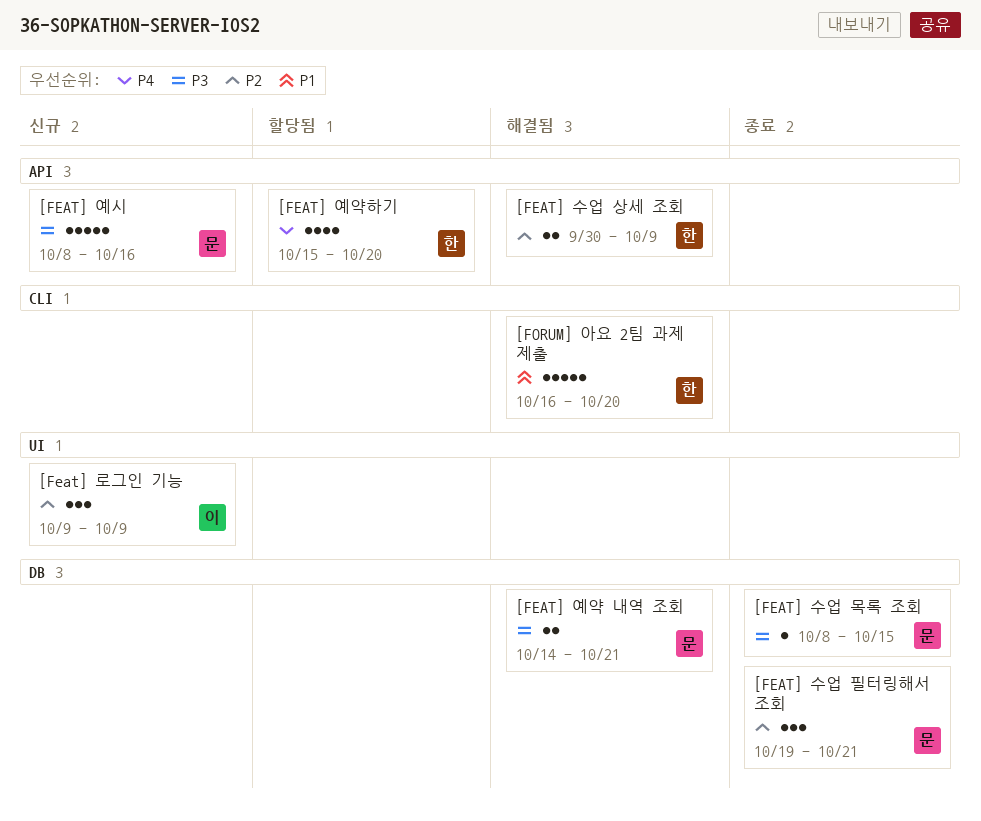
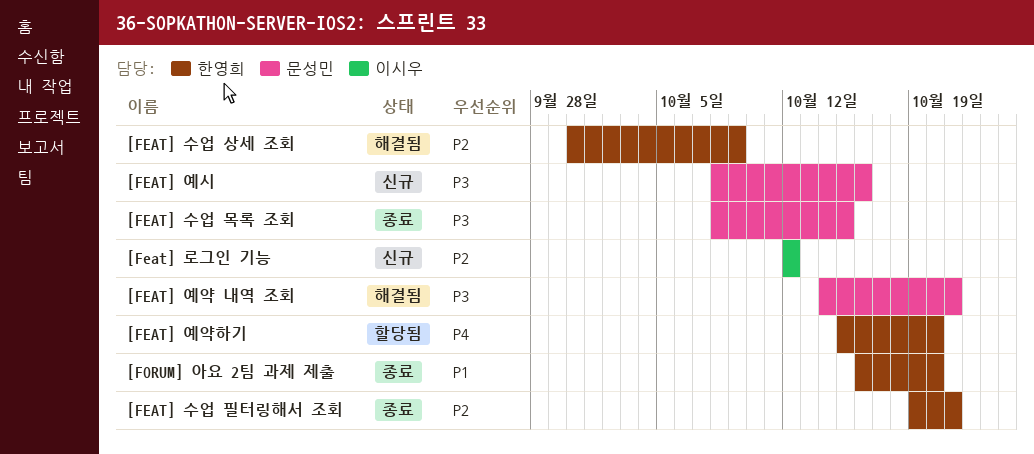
[Feat] 로그인 기능, start: Oct 9 -> Oct 12
[Feat] 로그인 기능, due: Oct 9 -> Oct 12
[FEAT] 수업 필터링해서 조회, owner: 문성민 -> 한영희
[FORUM] 아요 2팀 과제 제출, status: 해결됨 -> 종료

